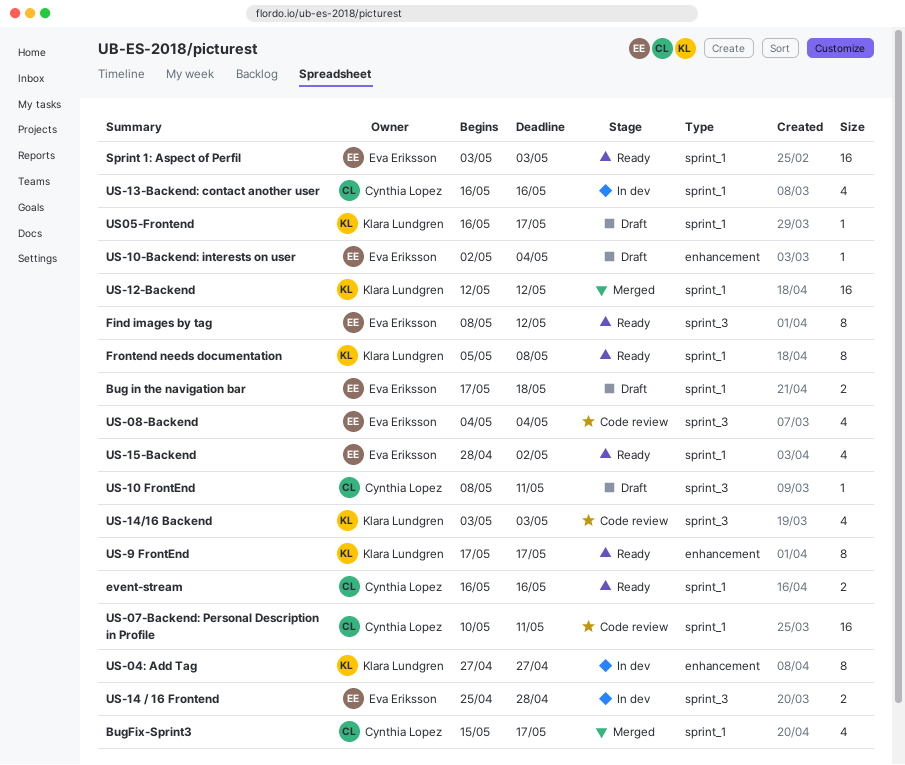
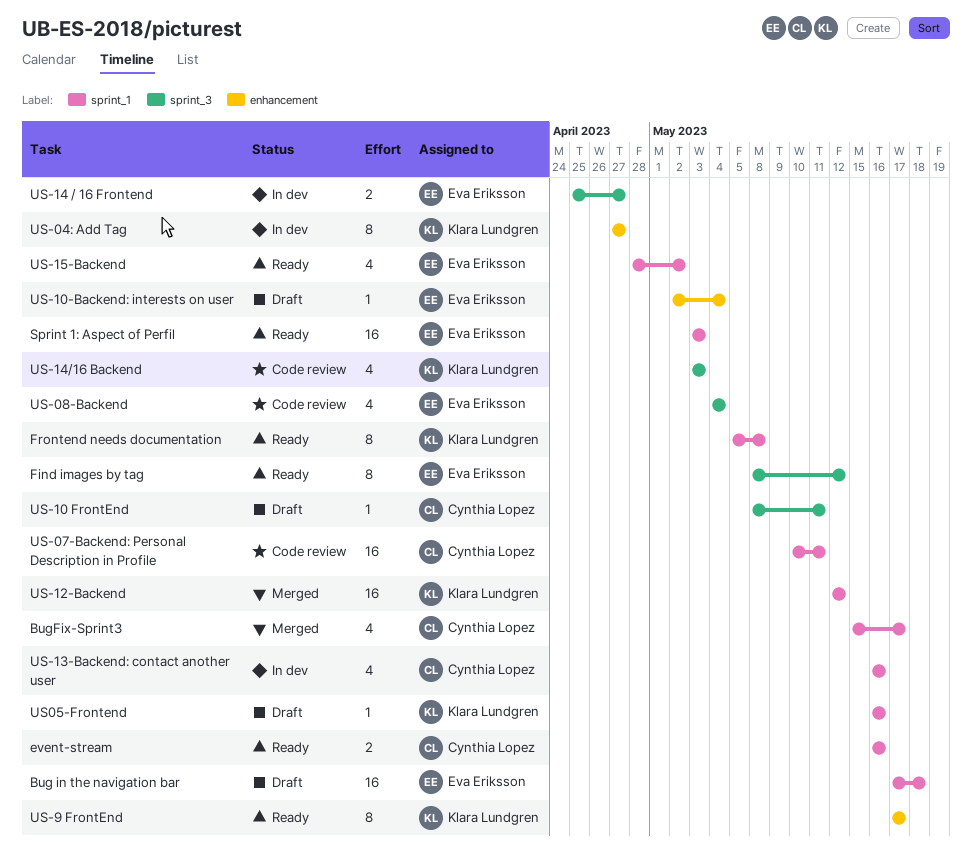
Bug in the navigation bar, estimate: 2 -> 16
US-14 / 16 Frontend, due: Apr 28 -> Apr 27
US05-Frontend, due: May 17 -> May 16

